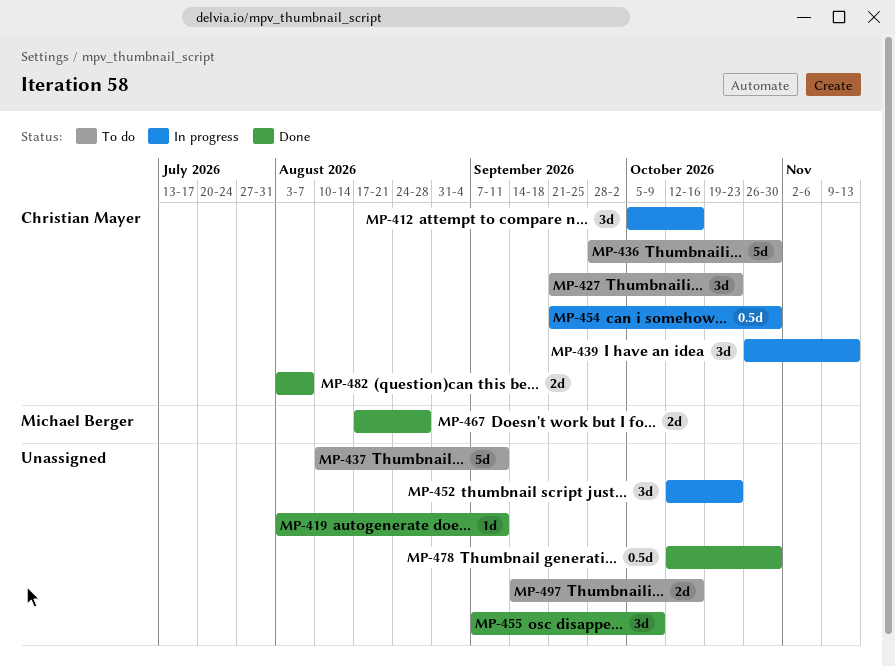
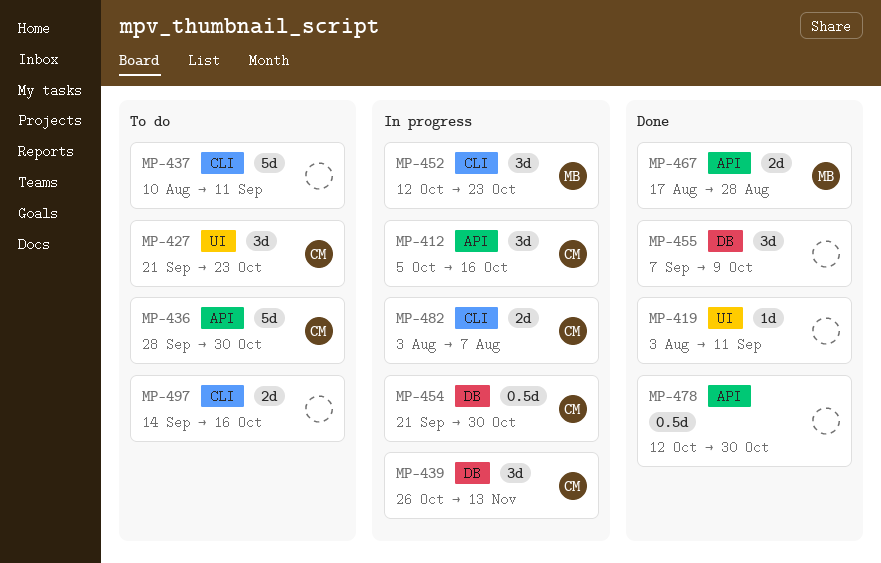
MP-452, owner: none -> Michael Berger
MP-482, status: Done -> In progress

